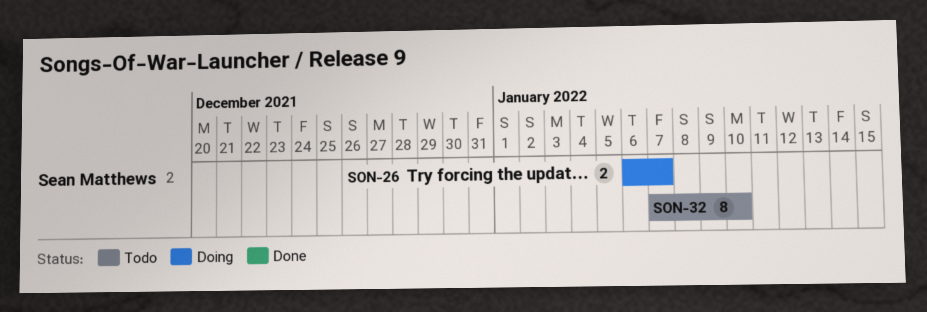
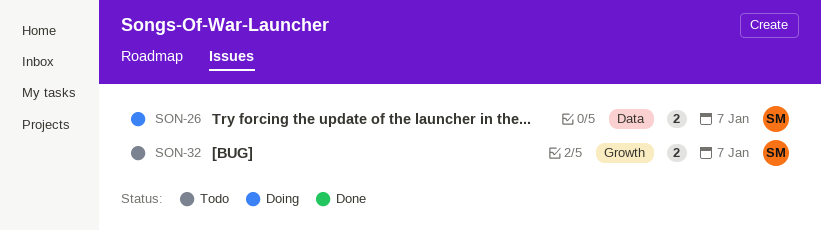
SON-32, estimate: 8 -> 2
SON-32, due: Jan 10 -> Jan 7

